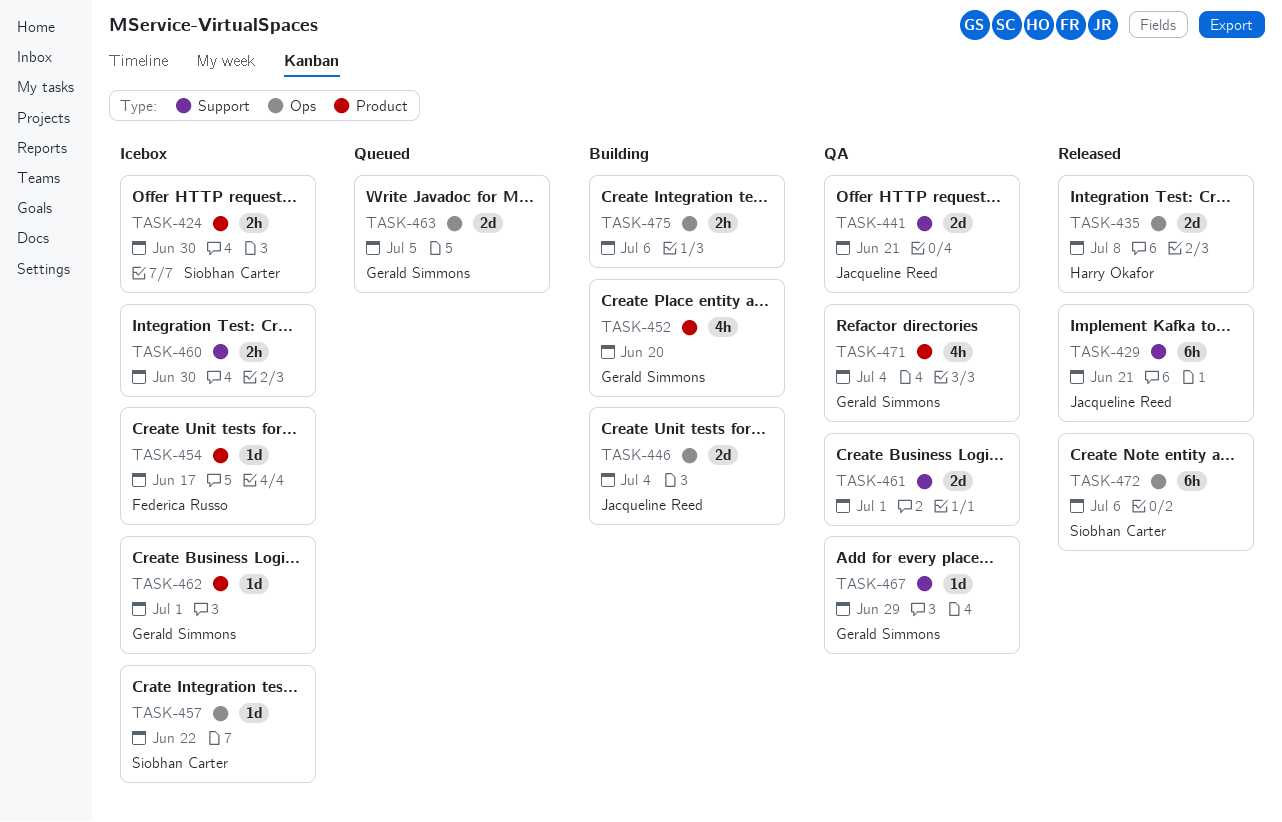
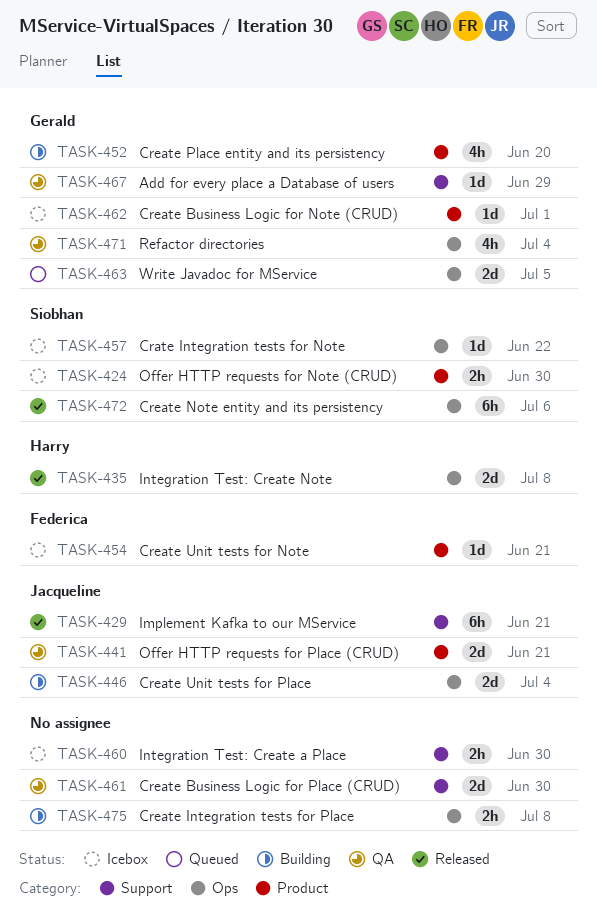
TASK-441, label: Support -> Product
TASK-454, due: Jun 17 -> Jun 21
TASK-461, due: Jul 1 -> Jun 30
TASK-471, label: Product -> Ops
TASK-475, due: Jul 6 -> Jul 8

